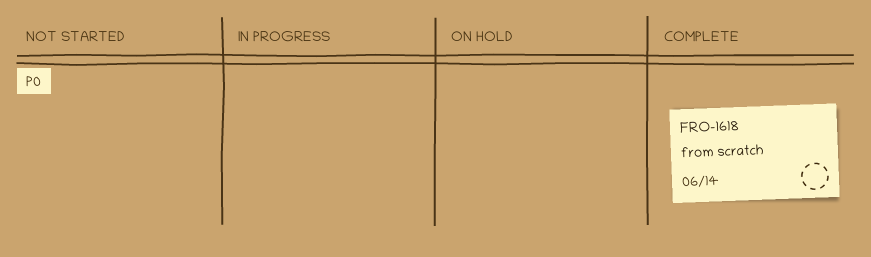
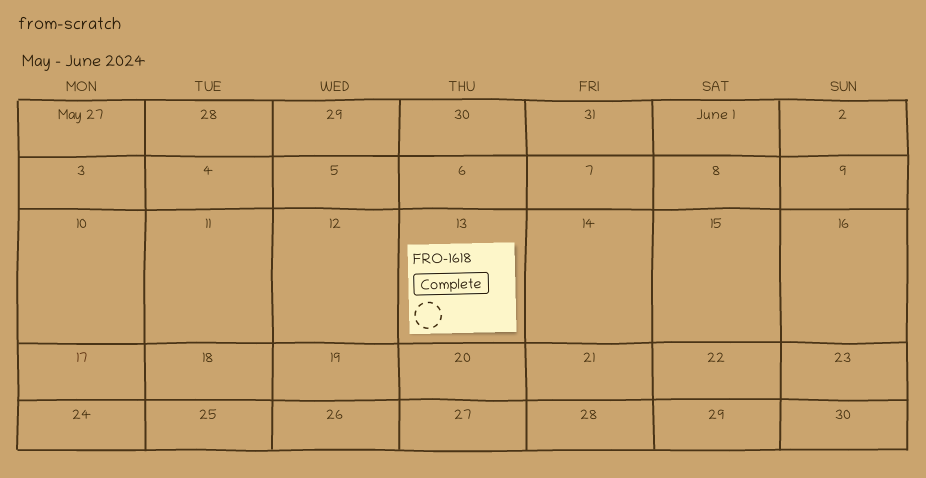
FRO-1618, due: Jun 14 -> Jun 13

